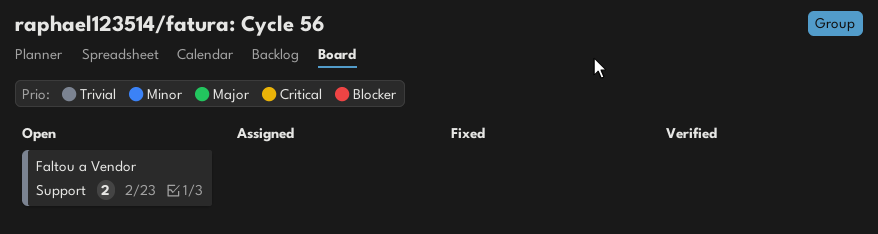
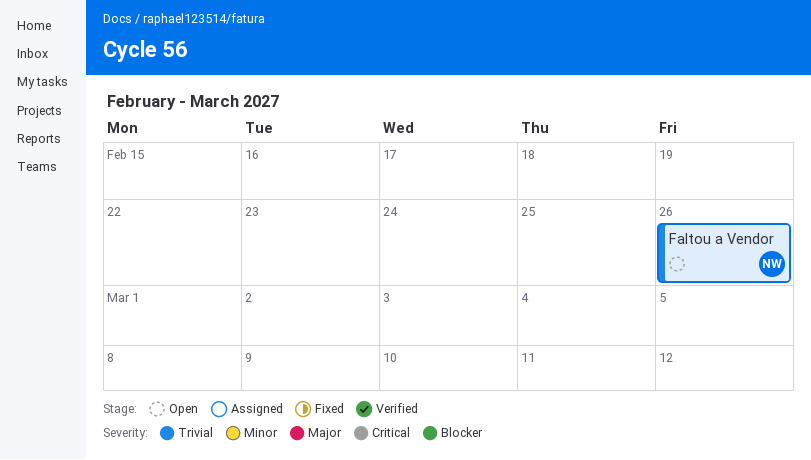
Faltou a Vendor, due: Feb 23 -> Feb 26

